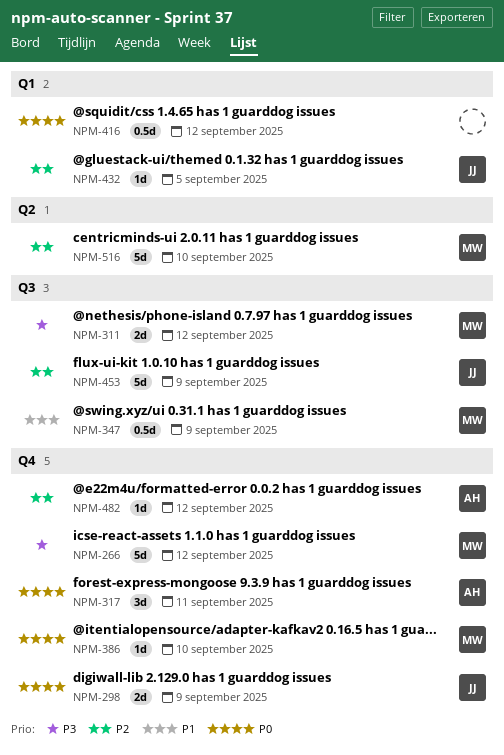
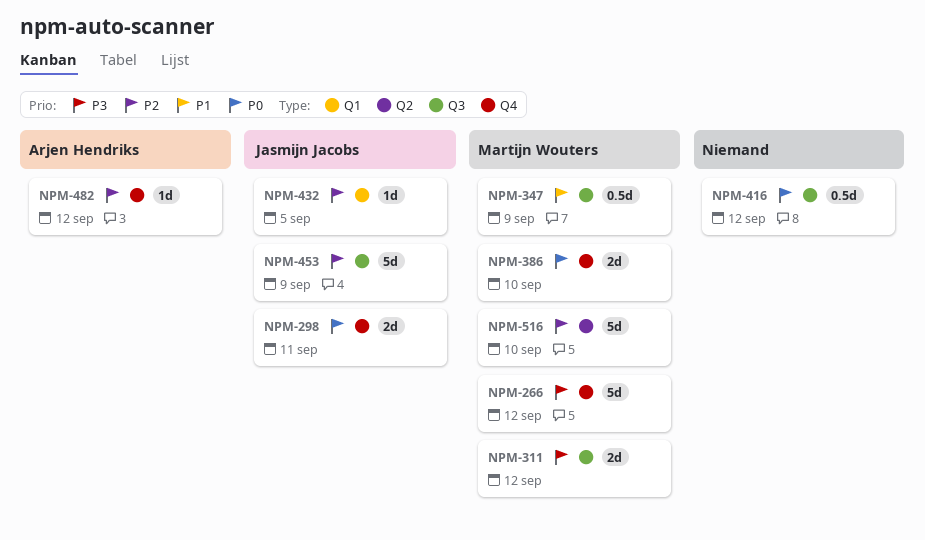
NPM-298, due: Sep 9 -> Sep 11
NPM-317: present -> none
NPM-386, estimate: 1d -> 2d
NPM-416, label: Q1 -> Q3

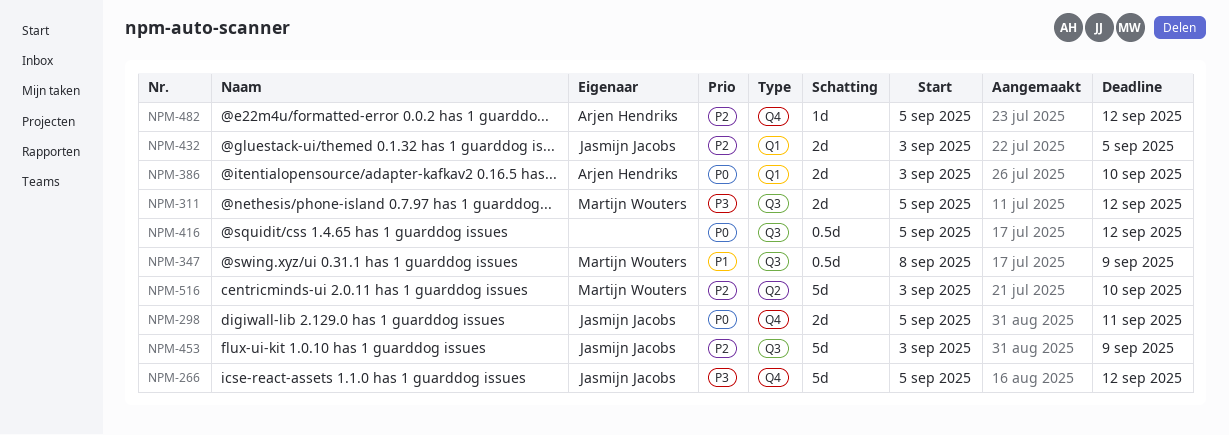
NPM-266, owner: Martijn Wouters -> Jasmijn Jacobs
NPM-386, owner: Martijn Wouters -> Arjen Hendriks
NPM-386, label: Q4 -> Q1
NPM-432, estimate: 1d -> 2d

